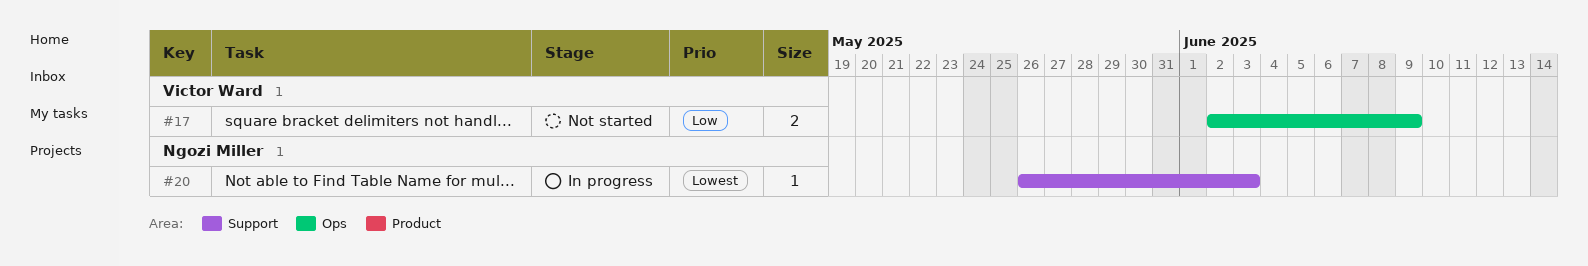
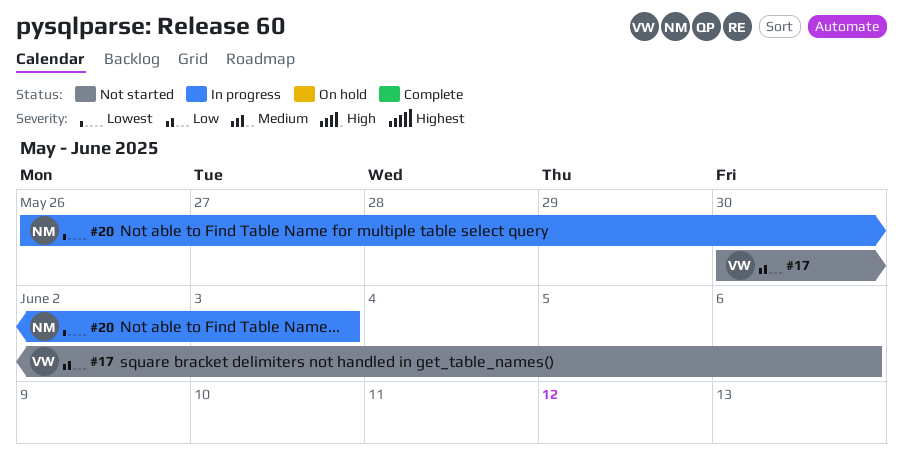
#17, start: Jun 2 -> May 30
#17, due: Jun 9 -> Jun 6

